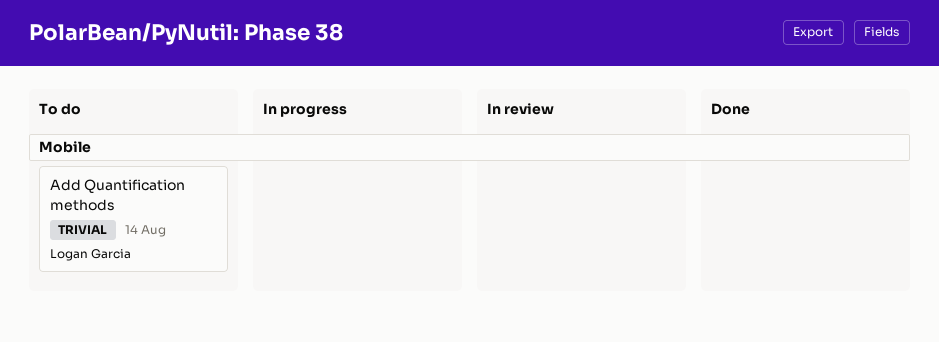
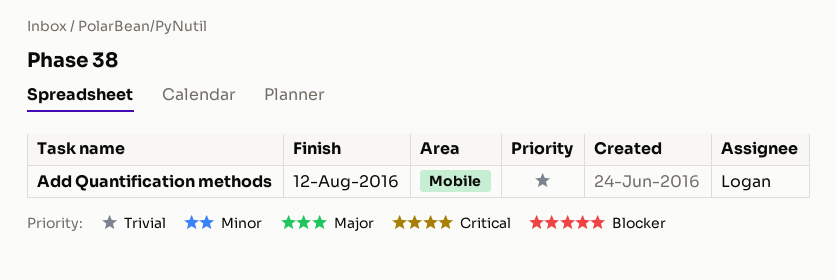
Add Quantification methods, due: Aug 14 -> Aug 12

